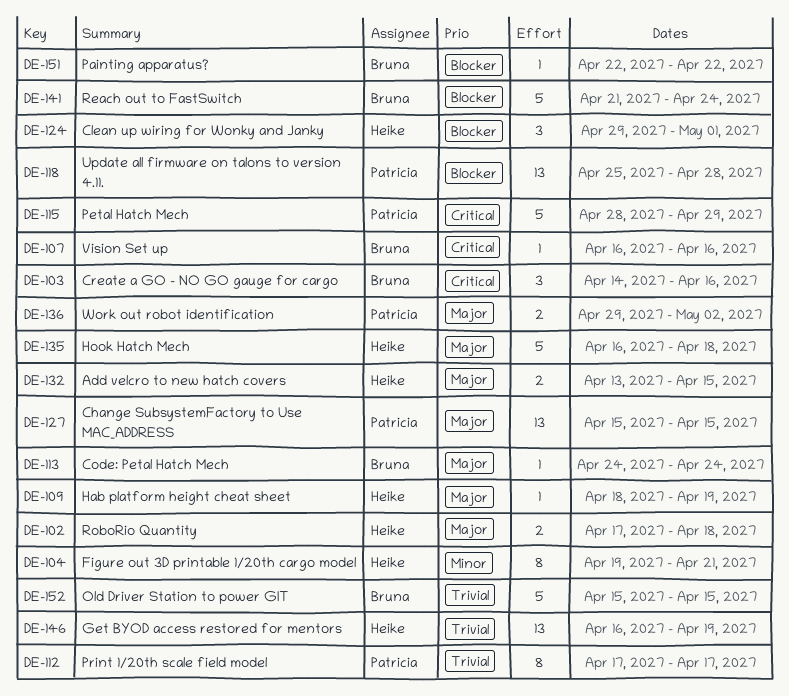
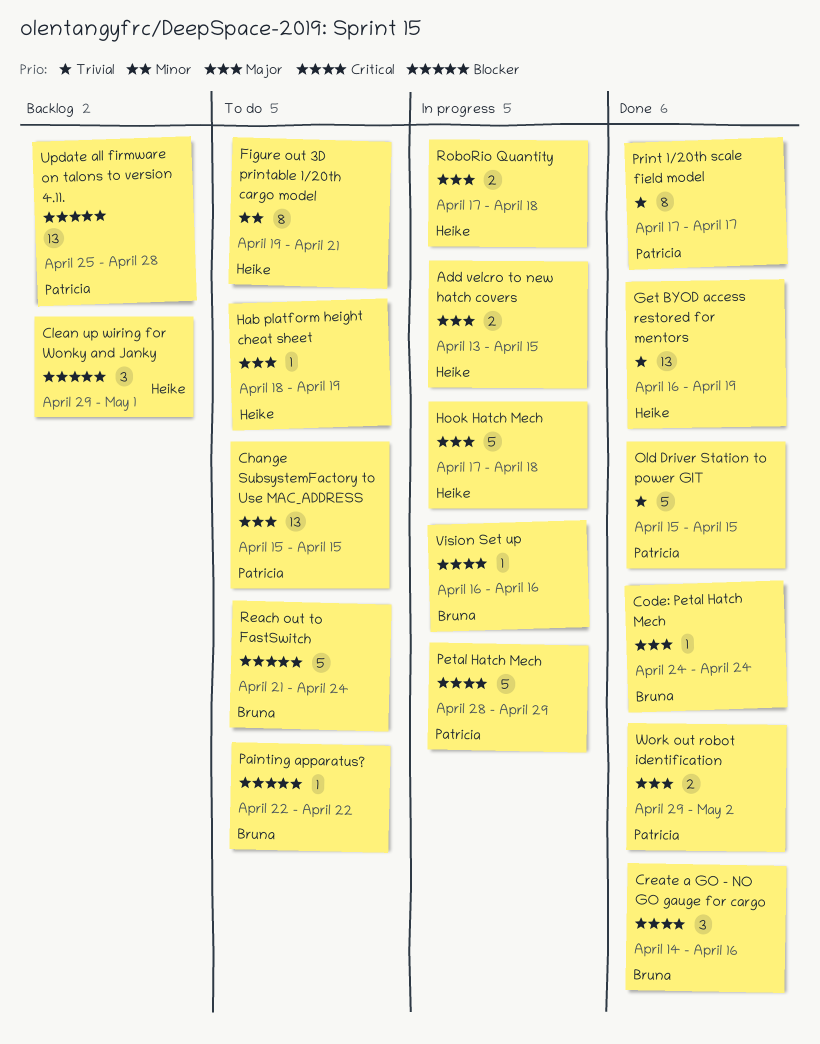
Hook Hatch Mech, start: Apr 16 -> Apr 17
Old Driver Station to power GIT, owner: Bruna -> Patricia

